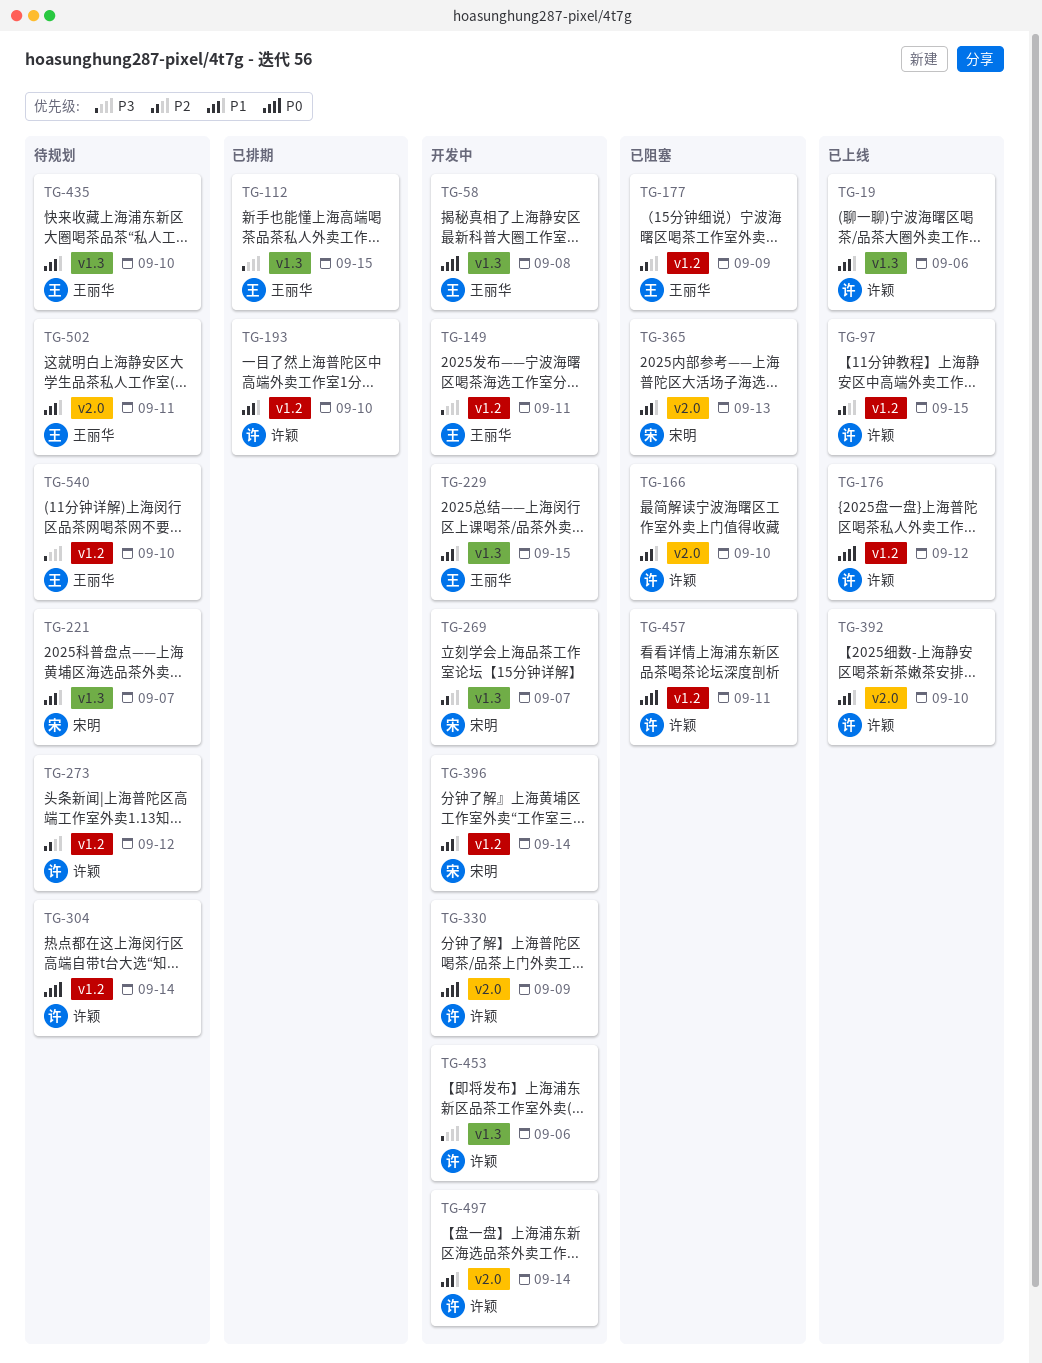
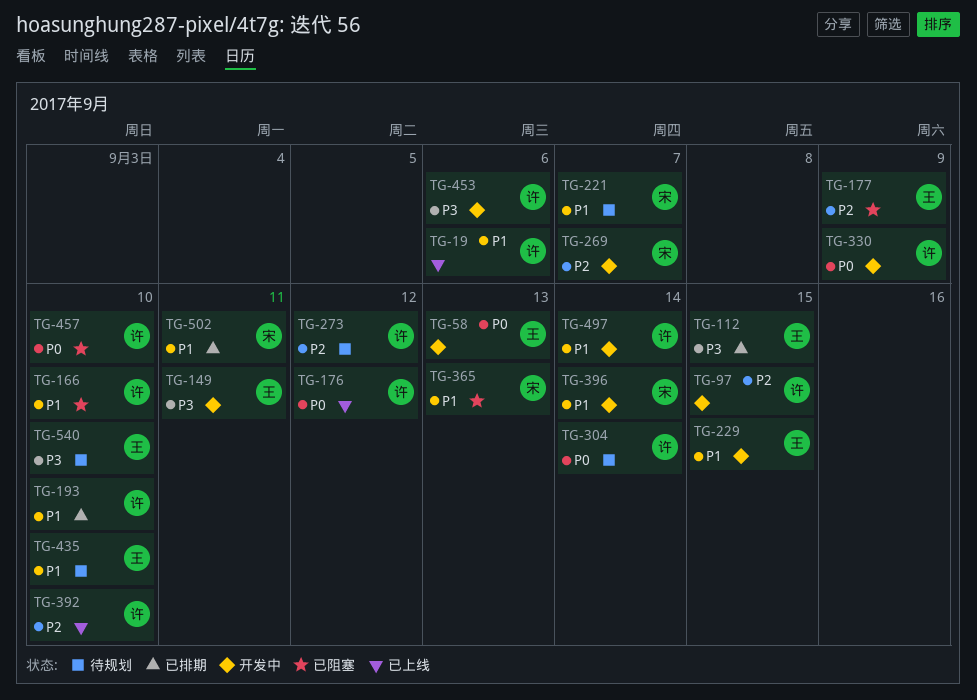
TG-58, due: Sep 8 -> Sep 13
TG-97, status: 已上线 -> 开发中
TG-392, priority: P1 -> P2
TG-457, due: Sep 11 -> Sep 10
TG-502, status: 待规划 -> 已排期
TG-502, owner: 王丽华 -> 宋明

